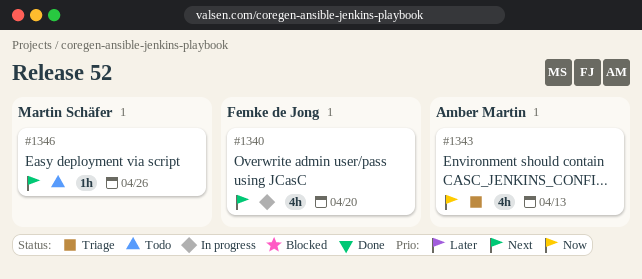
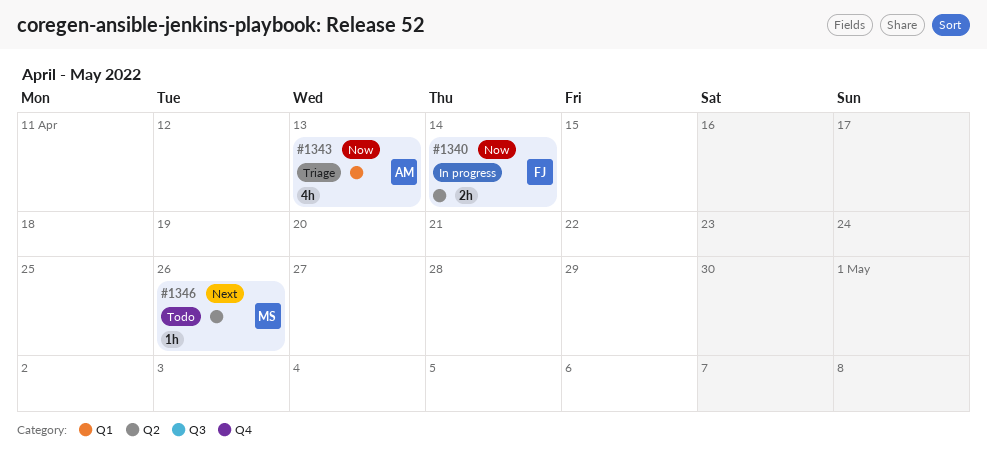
#1340, priority: Next -> Now
#1340, estimate: 4h -> 2h
#1340, due: Apr 20 -> Apr 14

